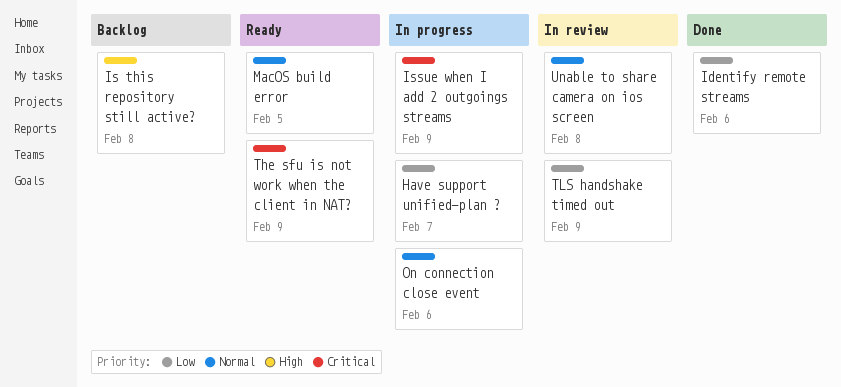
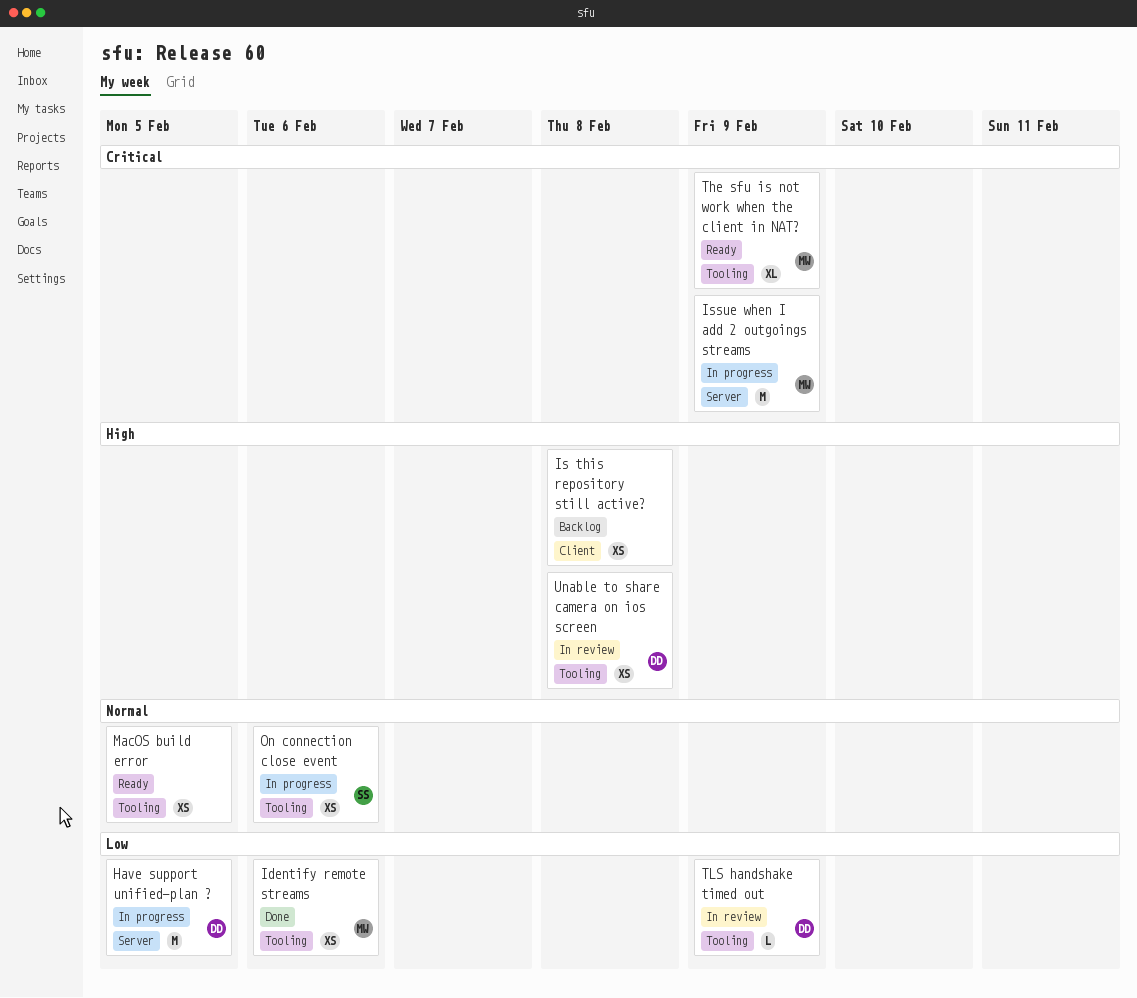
Have support unified-plan ?, due: Feb 7 -> Feb 5
Unable to share camera on ios screen, priority: Normal -> High

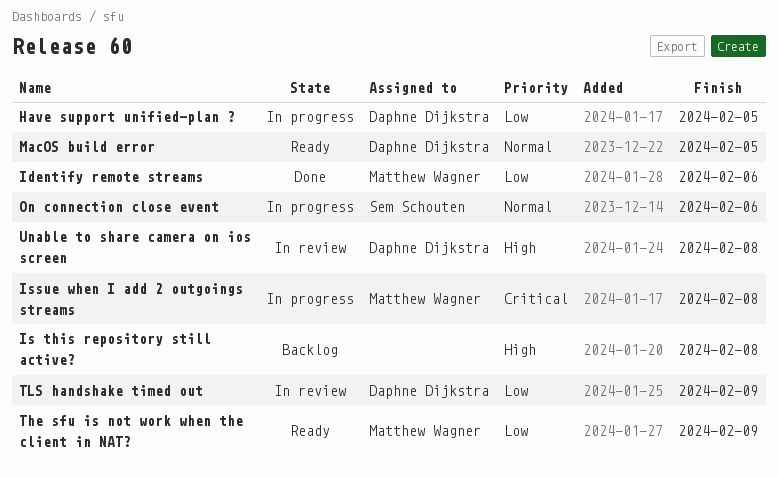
Issue when I add 2 outgoings streams, due: Feb 9 -> Feb 8
MacOS build error, owner: none -> Daphne Dijkstra
The sfu is not work when the client in NAT?, priority: Critical -> Low

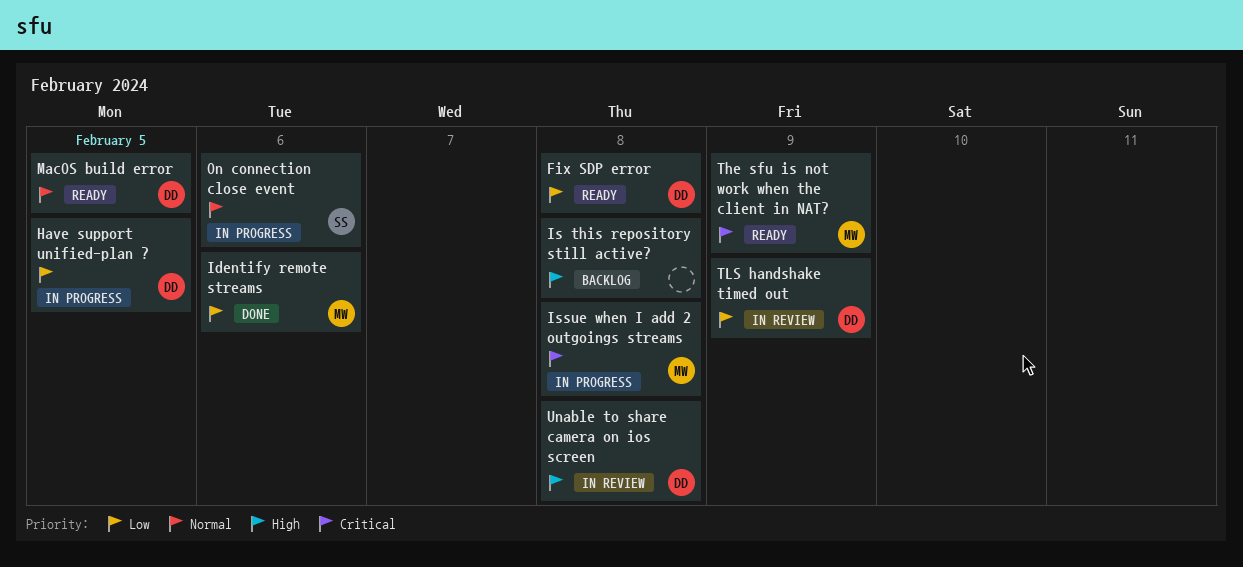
Fix SDP error: none -> present
The sfu is not work when the client in NAT?, priority: Low -> Critical

